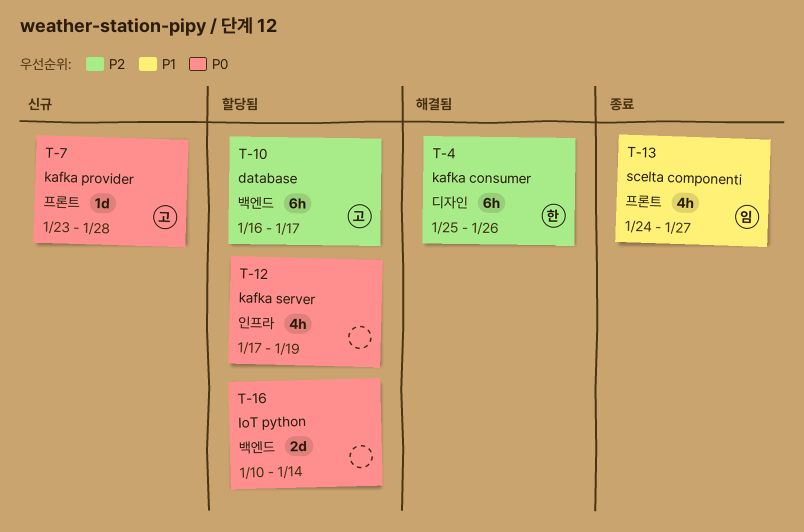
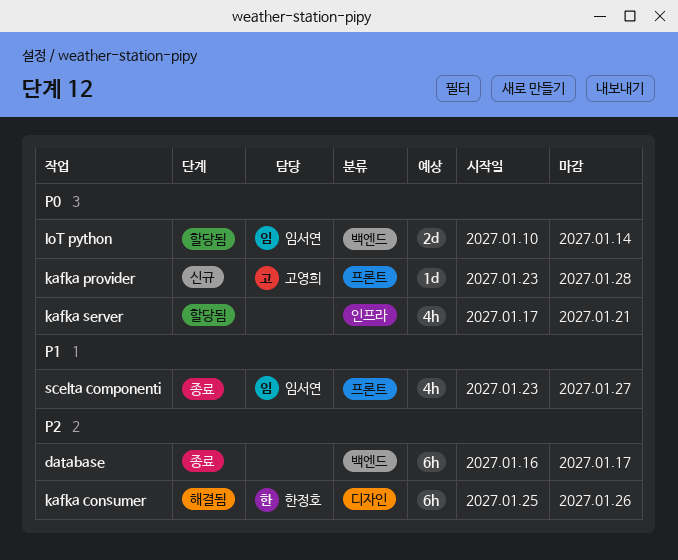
database, status: 할당됨 -> 종료
database, owner: 고영희 -> none
IoT python, owner: none -> 임서연
kafka server, due: Jan 19 -> Jan 21
scelta componenti, start: Jan 24 -> Jan 23

